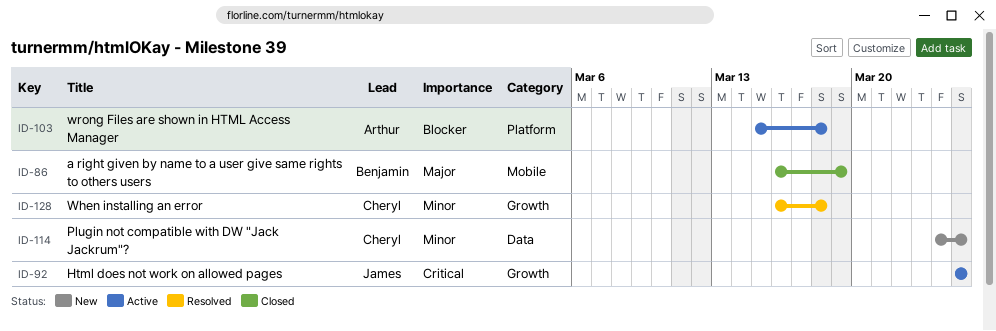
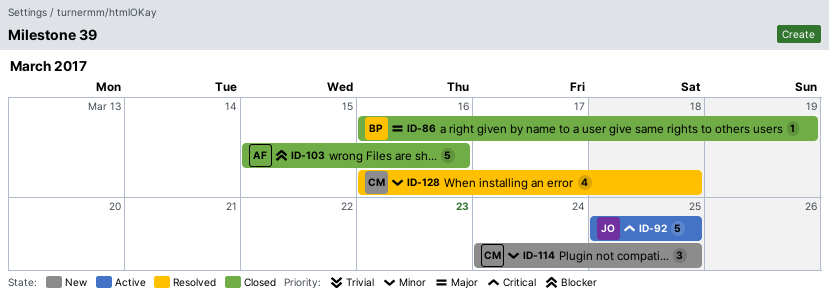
ID-103, status: Active -> Closed
ID-103, due: Mar 18 -> Mar 16

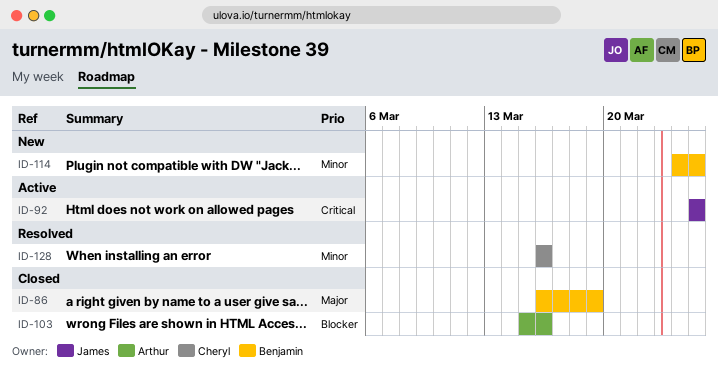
ID-114, owner: Cheryl -> Benjamin
ID-128, due: Mar 18 -> Mar 16

